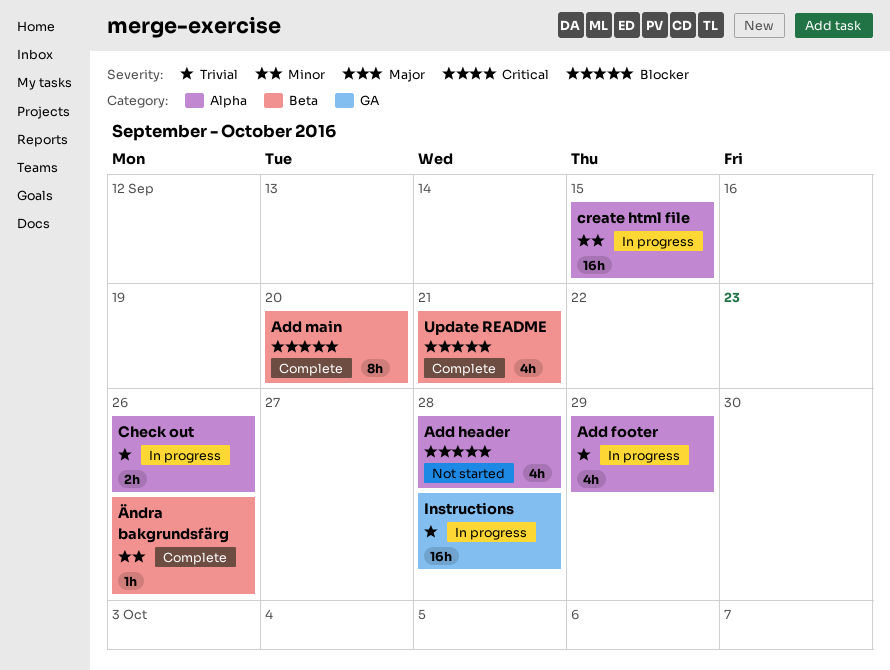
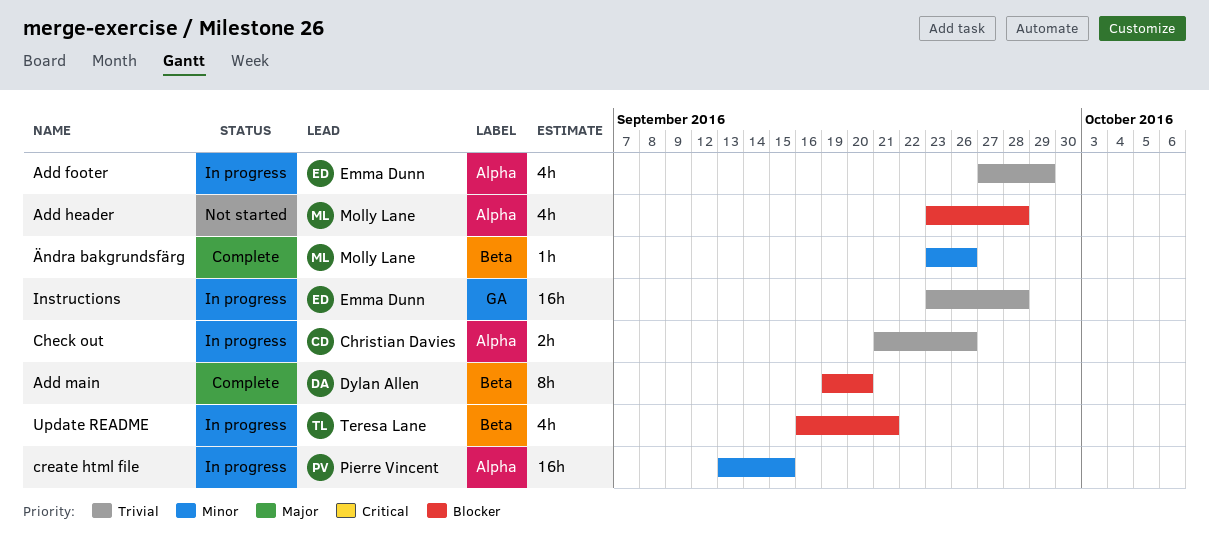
Update README, status: Complete -> In progress

